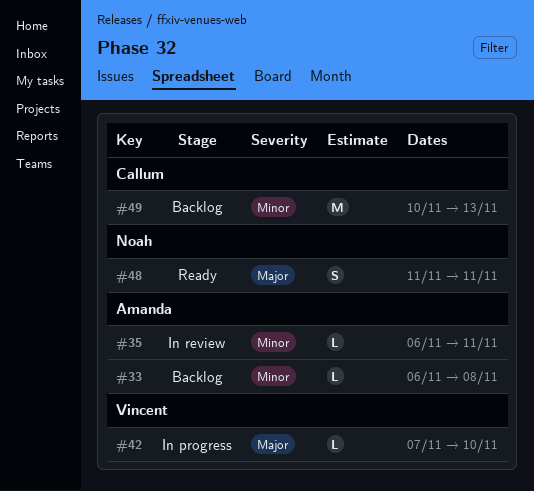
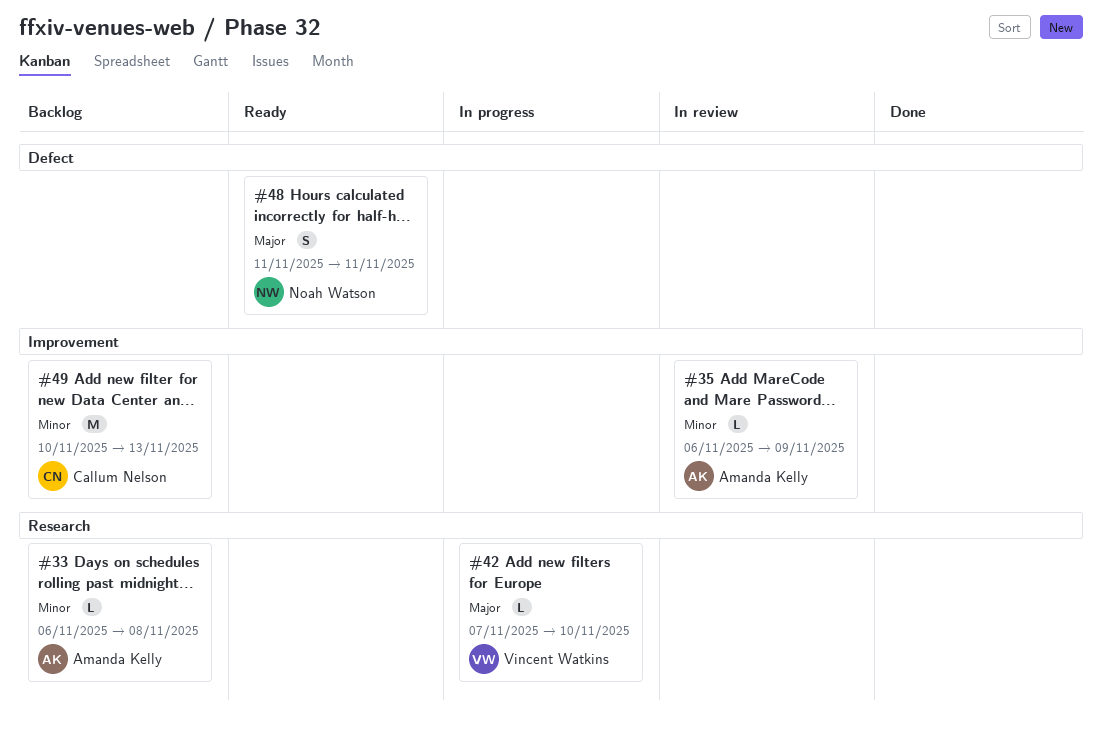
#35, due: Nov 11 -> Nov 9

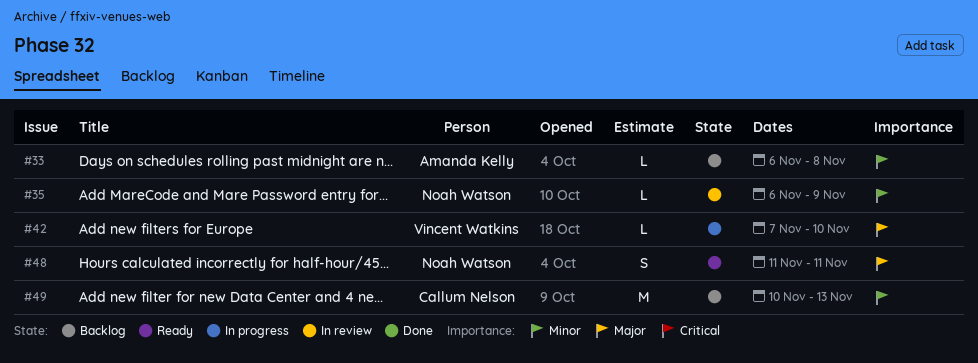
#35, owner: Amanda Kelly -> Noah Watson

